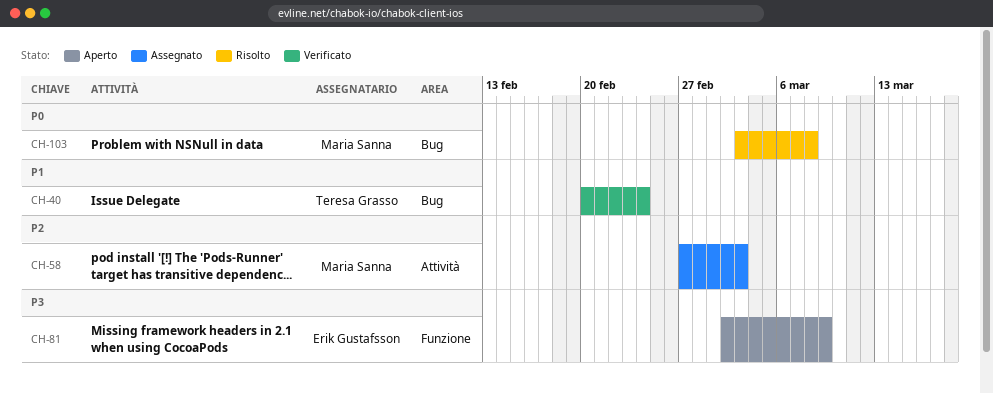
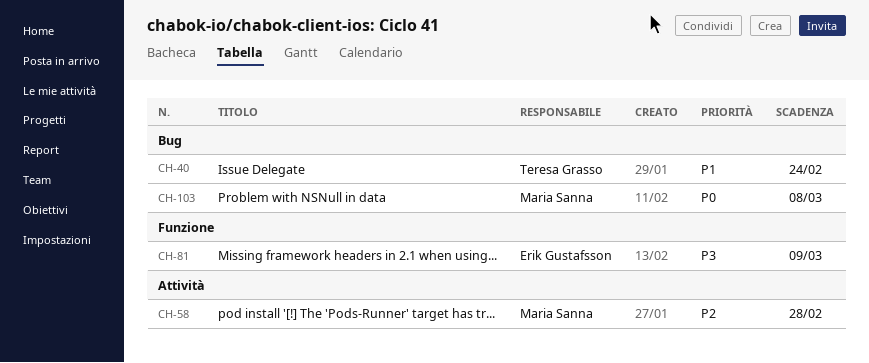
CH-58, due: Mar 3 -> Feb 28

